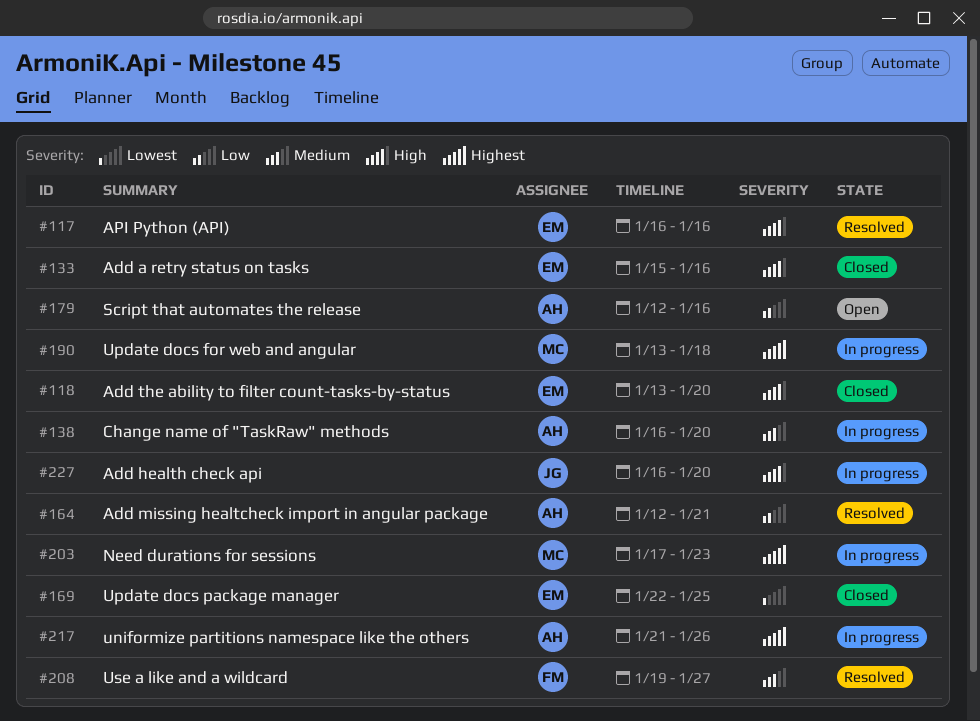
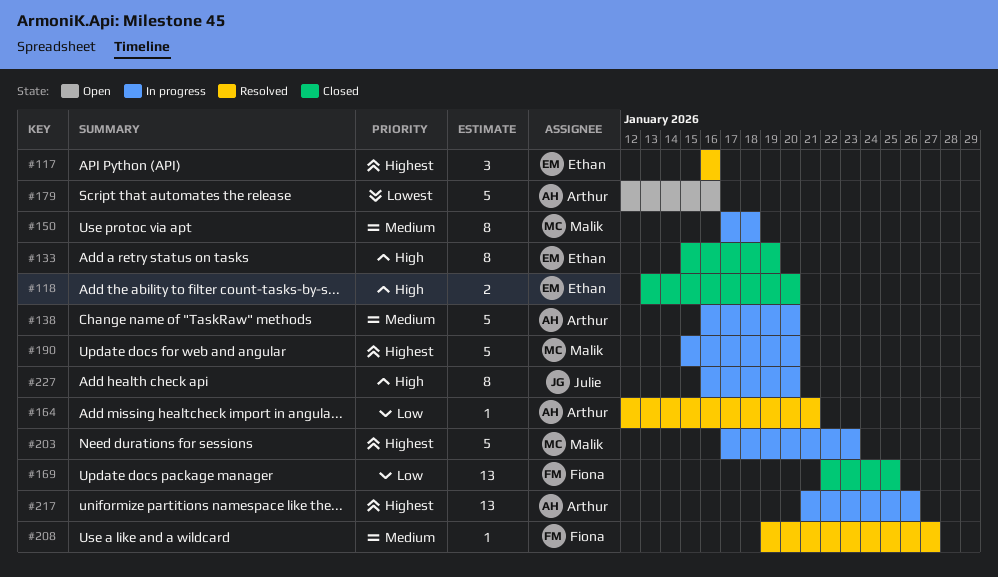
#117, priority: High -> Highest
#133, due: Jan 16 -> Jan 19
#150: none -> present
#169, owner: Ethan -> Fiona
#169, priority: Lowest -> Low
#179, priority: Low -> Lowest
#190, start: Jan 13 -> Jan 15
#190, due: Jan 18 -> Jan 20

